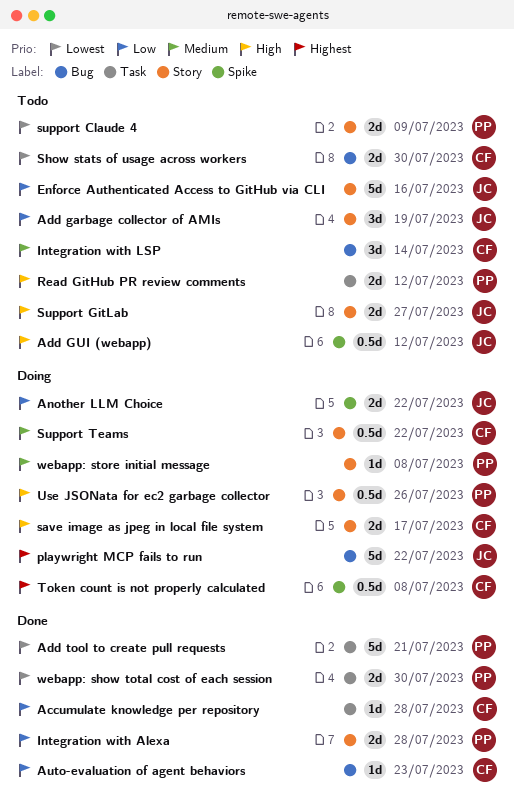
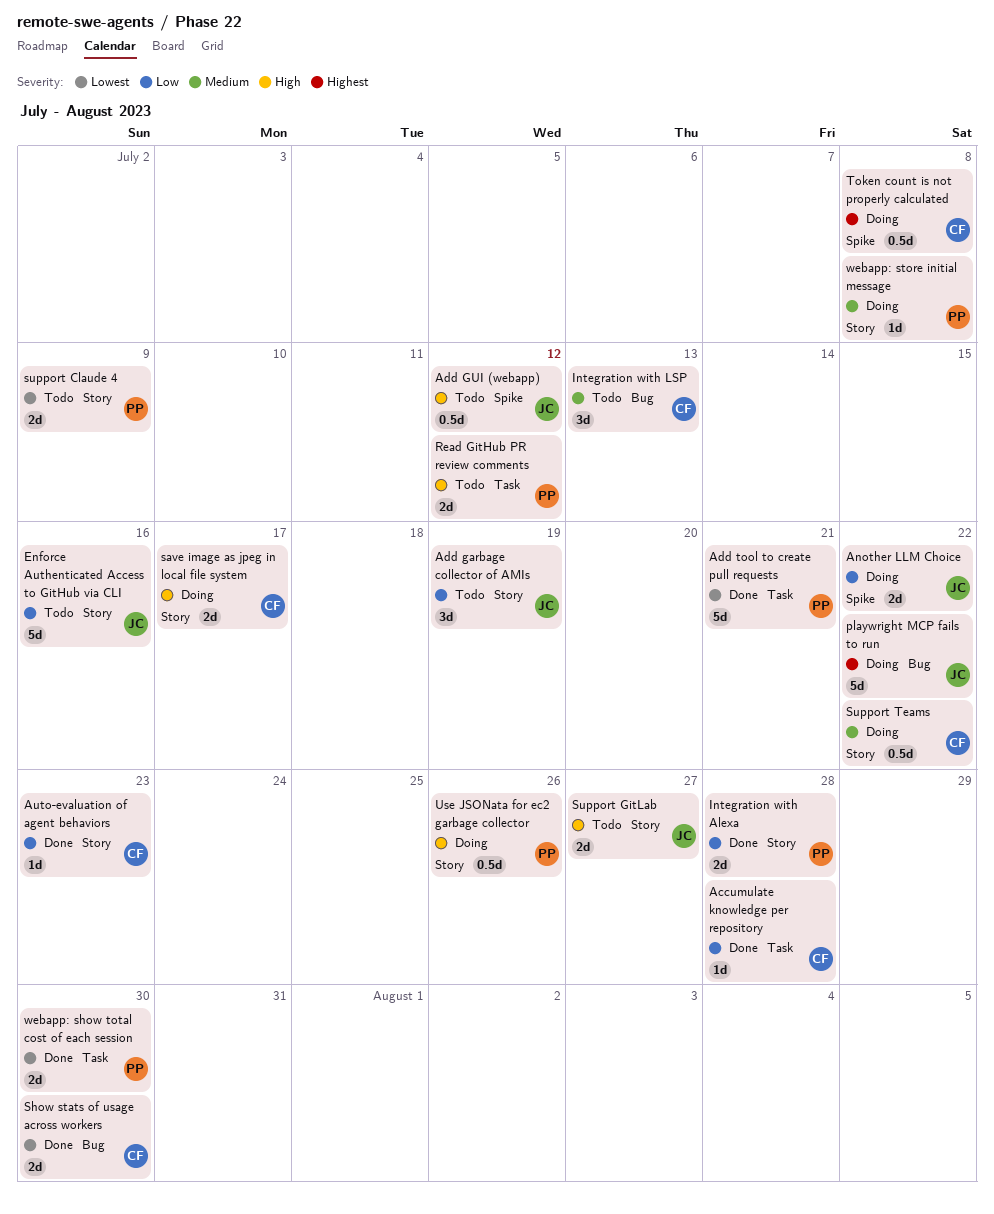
Auto-evaluation of agent behaviors, label: Bug -> Story
Integration with LSP, due: Jul 14 -> Jul 13
Show stats of usage across workers, status: Todo -> Done

